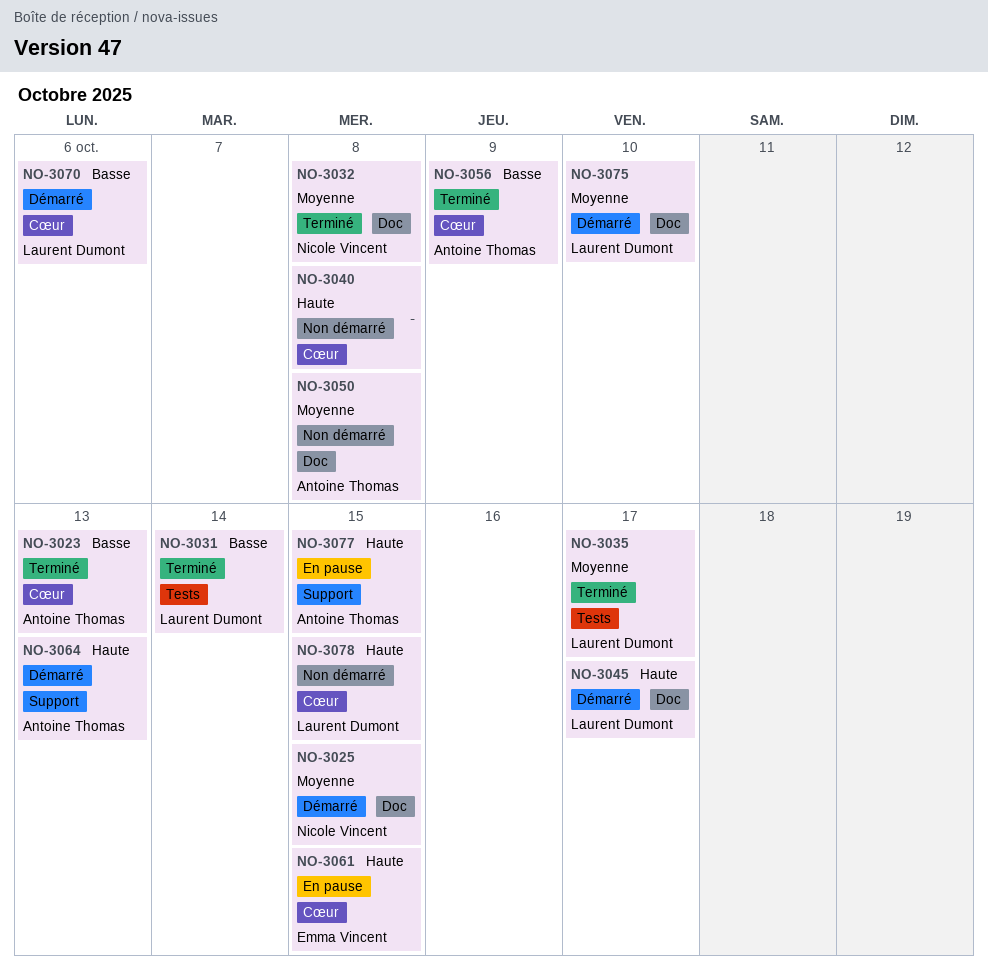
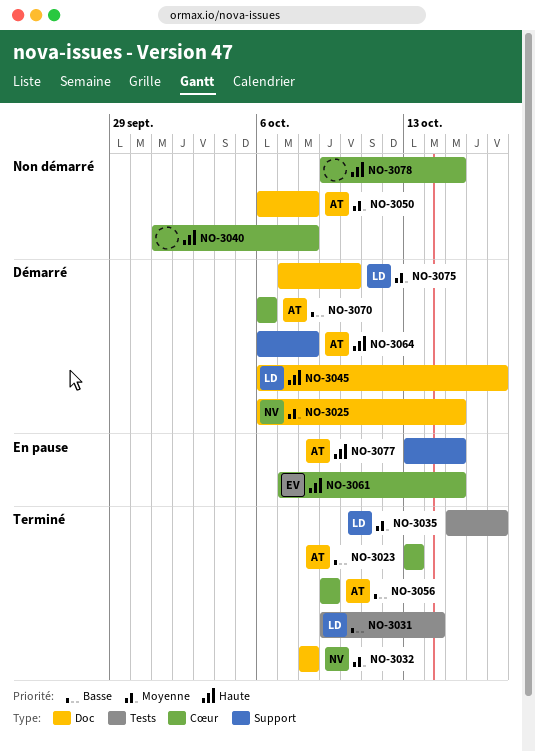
NO-3064, due: Oct 13 -> Oct 8
NO-3070, owner: Laurent Dumont -> Antoine Thomas
NO-3078, owner: Laurent Dumont -> none

